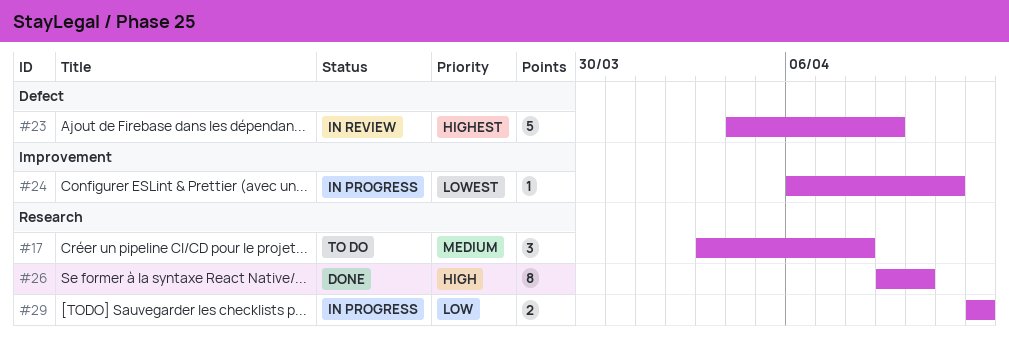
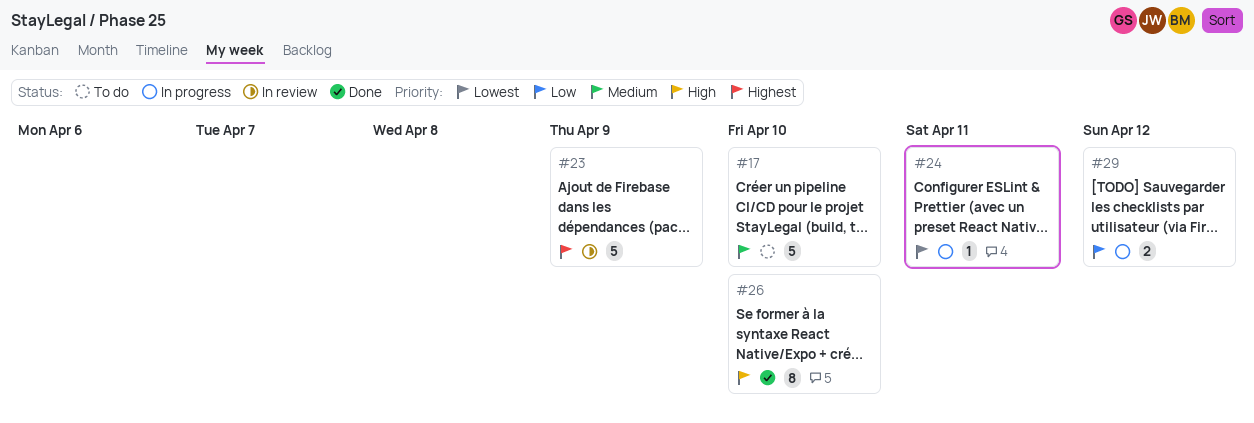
#17, estimate: 3 -> 5
#17, due: Apr 8 -> Apr 10

